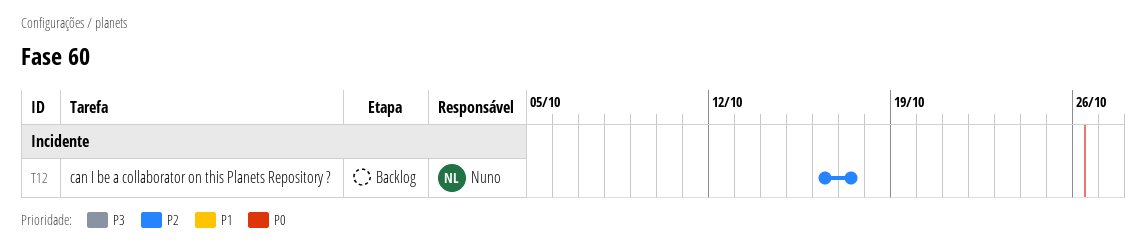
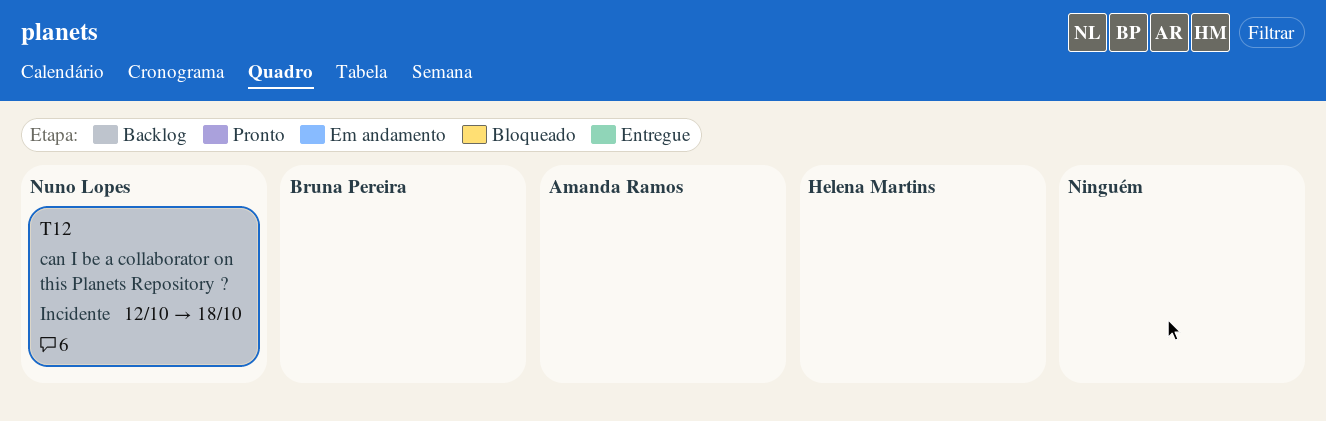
T12, start: Oct 16 -> Oct 12
T12, due: Oct 17 -> Oct 18

